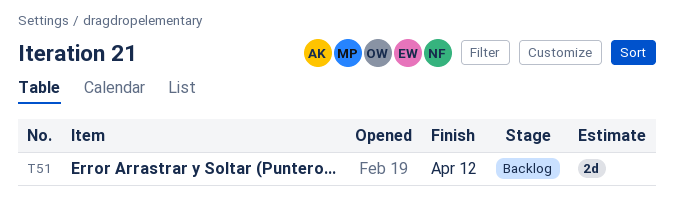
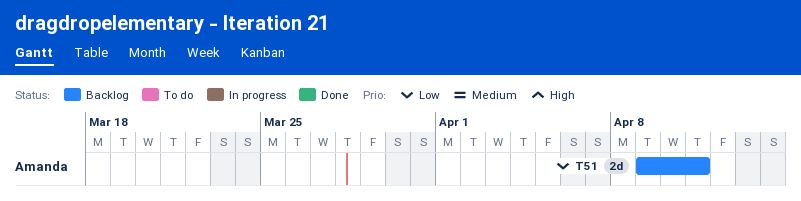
T51, due: Apr 12 -> Apr 11

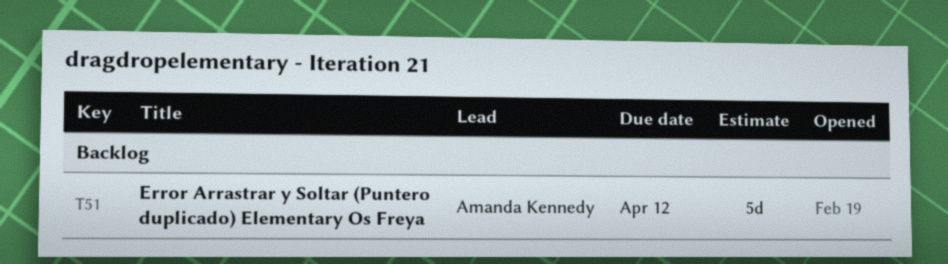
T51, estimate: 2d -> 5d
T51, due: Apr 11 -> Apr 12

